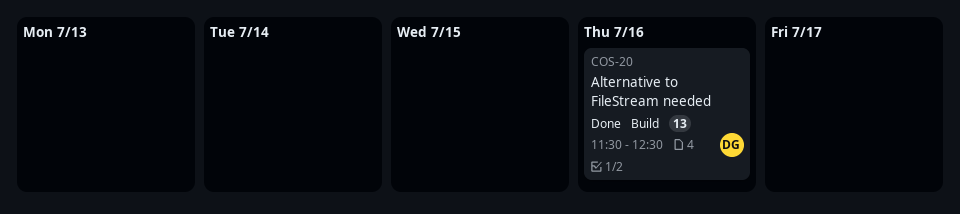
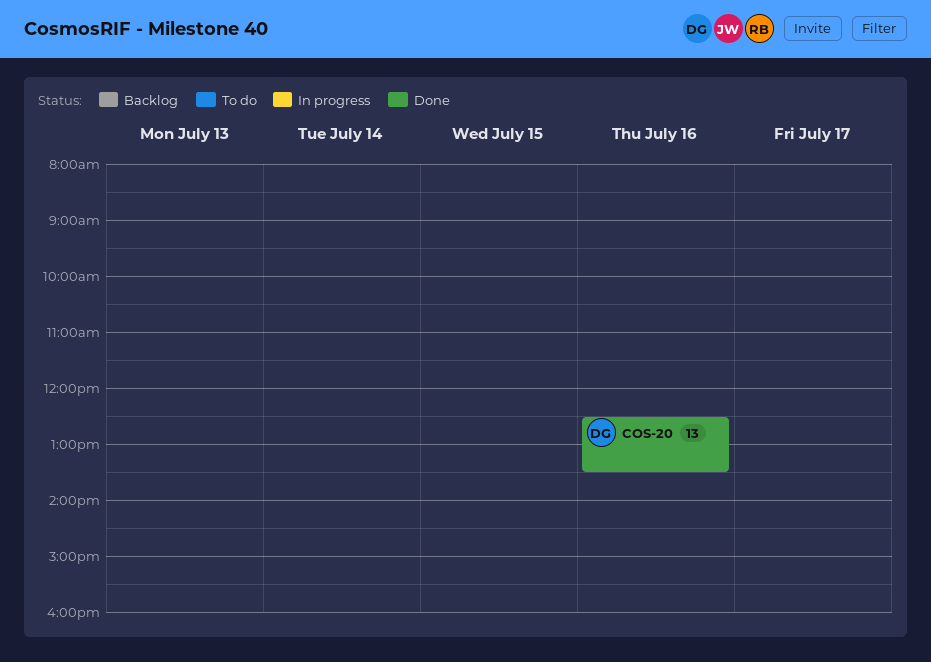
COS-20, begins: 11:30 -> 12:30
COS-20, ends: 12:30 -> 13:30

